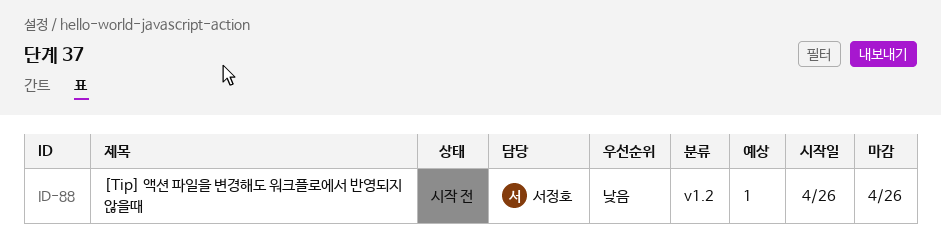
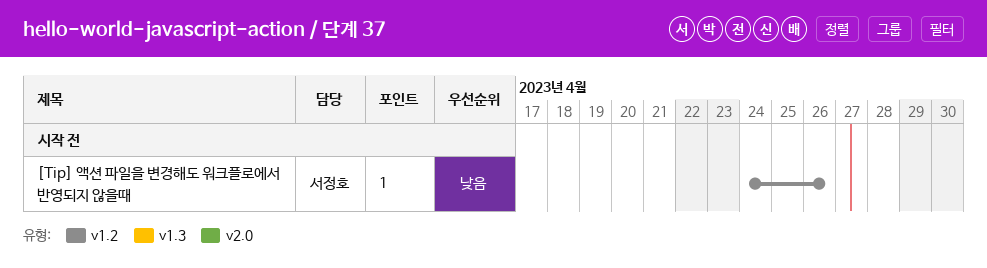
[Tip] 액션 파일을 변경해도 워크플로에서 반영되지 않을때, start: Apr 26 -> Apr 24

